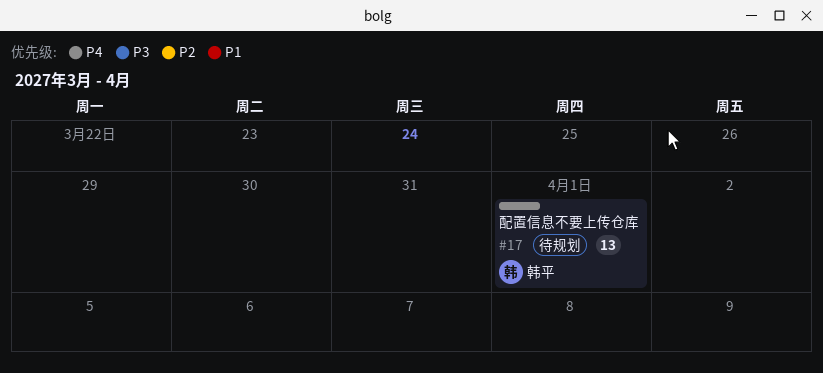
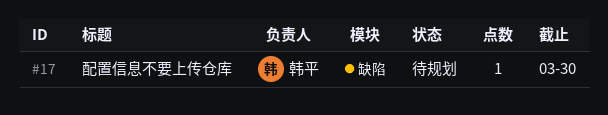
#17, estimate: 13 -> 1
#17, due: Apr 1 -> Mar 30

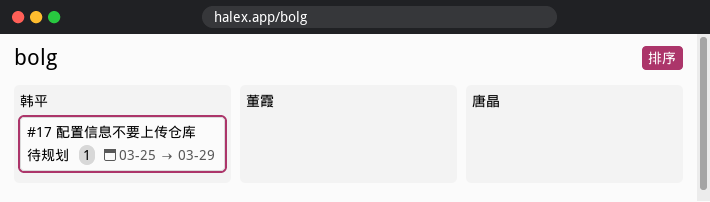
#17, due: Mar 30 -> Mar 29

